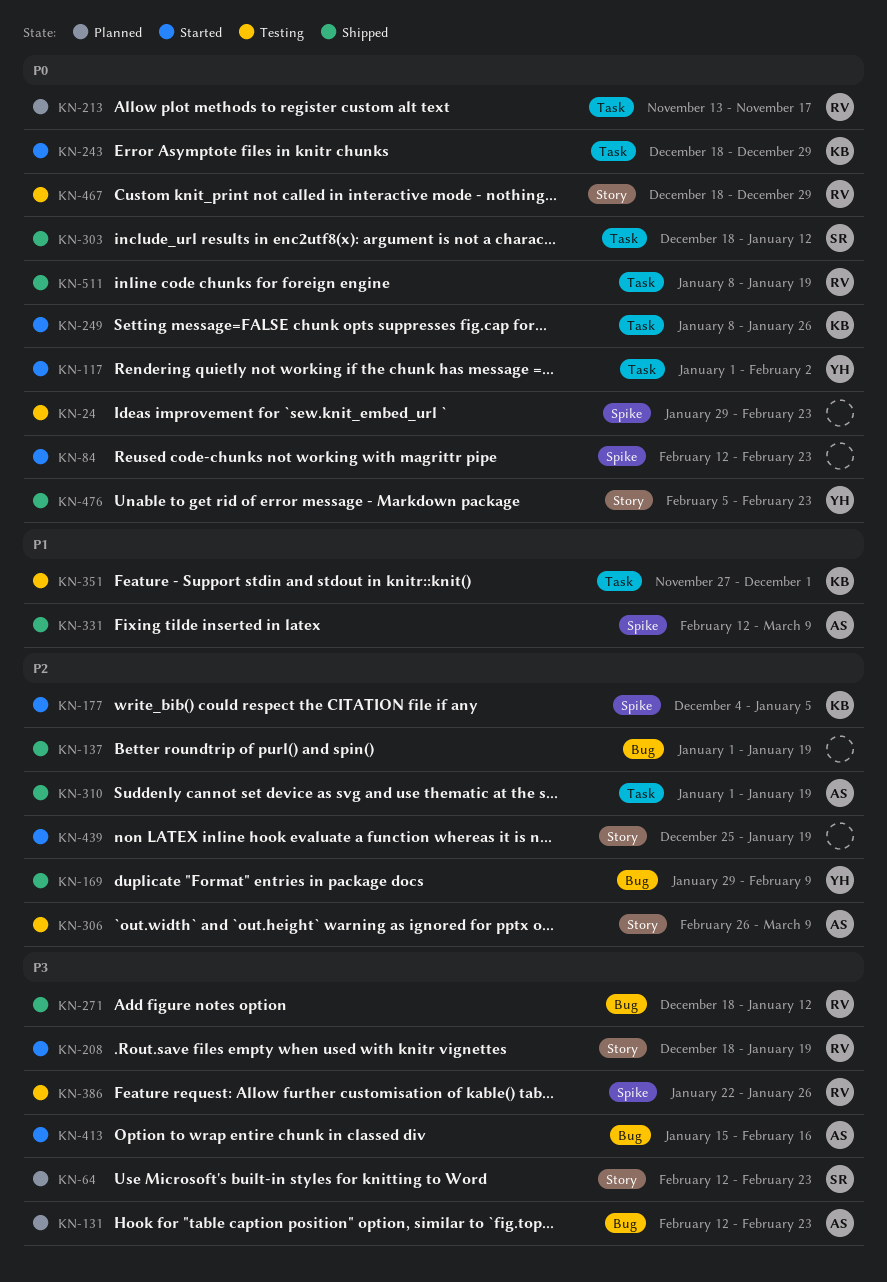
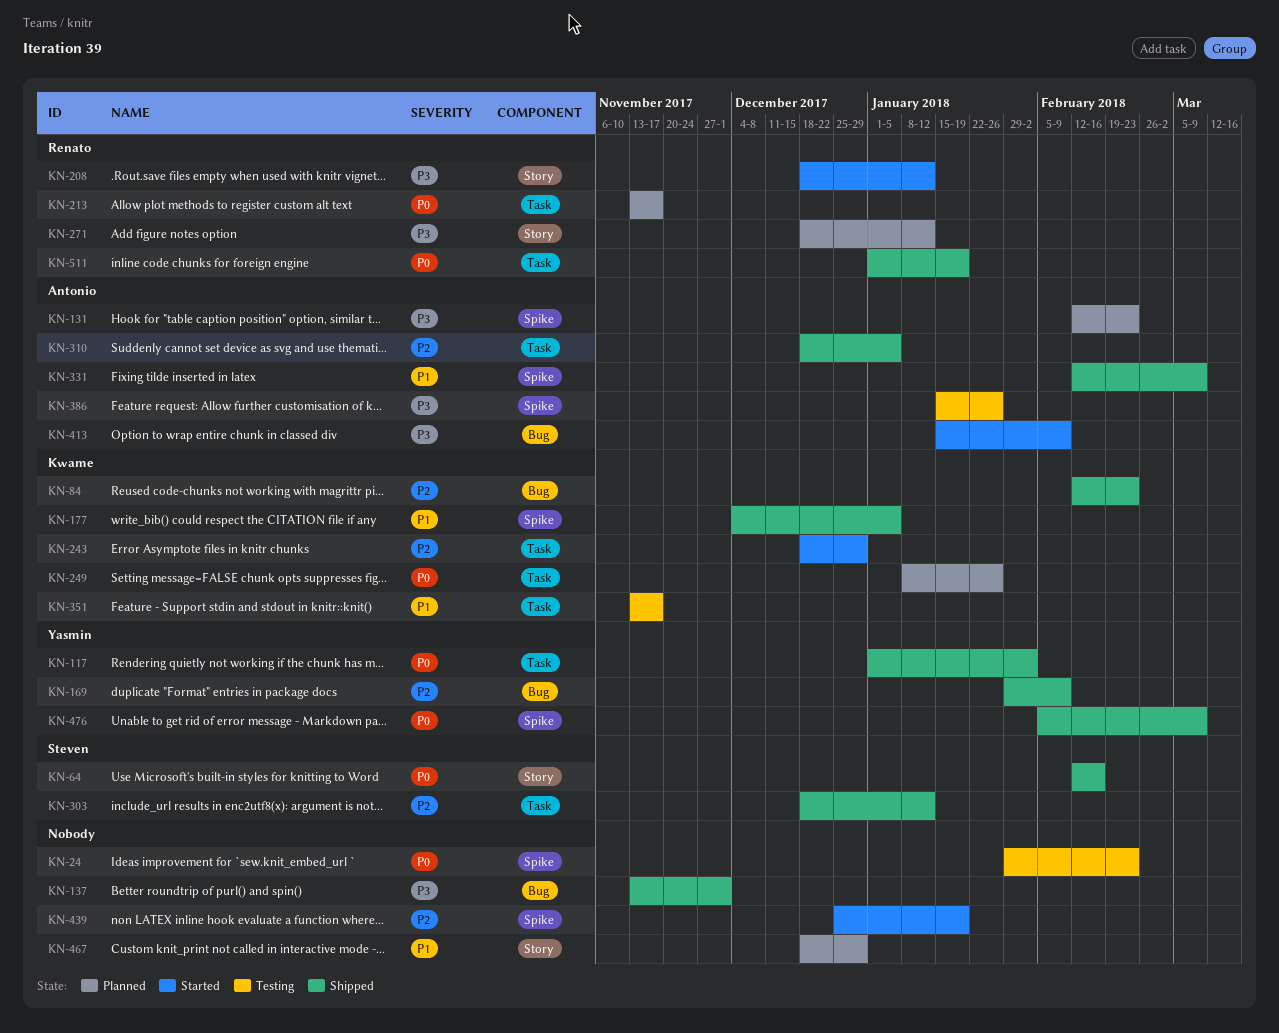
KN-64, status: Planned -> Shipped
KN-64, priority: P3 -> P0
KN-64, due: Feb 23 -> Feb 16
KN-84, status: Started -> Shipped
KN-84, owner: none -> Kwame
KN-84, priority: P0 -> P2
KN-84, label: Spike -> Bug
KN-117, status: Started -> Shipped
KN-131, label: Bug -> Spike
KN-137, priority: P2 -> P3
KN-137, start: Jan 1 -> Nov 13
KN-137, due: Jan 19 -> Dec 1
KN-177, status: Started -> Shipped
KN-177, priority: P2 -> P1
KN-208, due: Jan 19 -> Jan 12
KN-243, priority: P0 -> P2
KN-249, status: Started -> Planned
KN-271, status: Shipped -> Planned
KN-271, label: Bug -> Story
KN-303, priority: P0 -> P2
KN-306: present -> none
KN-310, start: Jan 1 -> Dec 18
KN-310, due: Jan 19 -> Jan 5
KN-351, start: Nov 27 -> Nov 13
KN-351, due: Dec 1 -> Nov 17
KN-386, owner: Renato -> Antonio
KN-386, start: Jan 22 -> Jan 15
KN-413, due: Feb 16 -> Feb 9
KN-439, label: Story -> Spike
KN-467, status: Testing -> Planned
KN-467, owner: Renato -> none
KN-467, priority: P0 -> P1
KN-476, label: Story -> Spike
KN-476, due: Feb 23 -> Mar 9
KN-511, start: Jan 8 -> Jan 1

